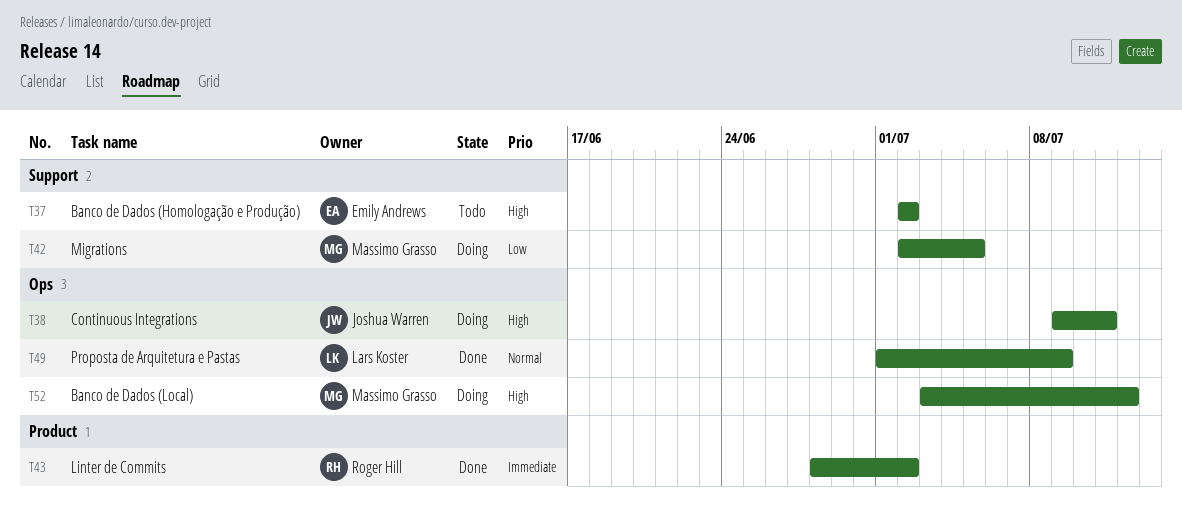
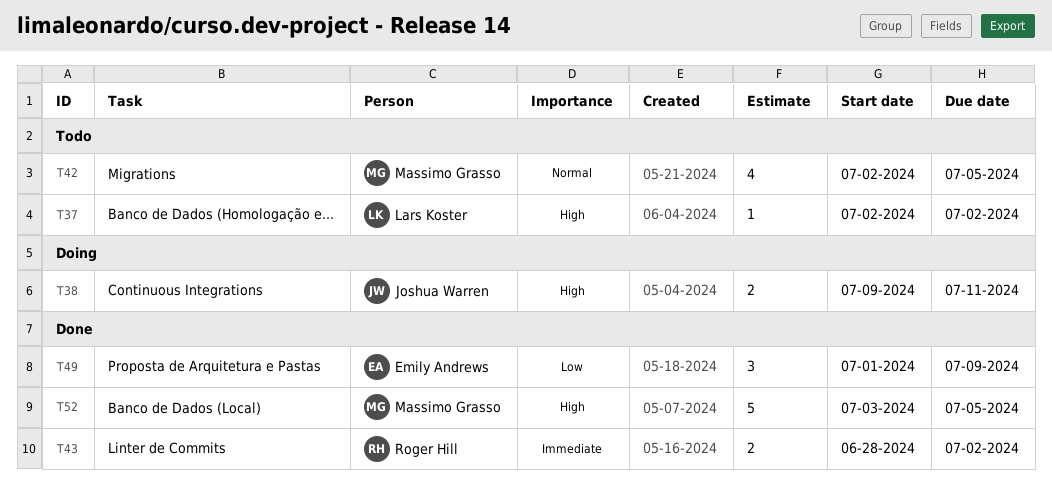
T37, owner: Emily Andrews -> Lars Koster
T42, status: Doing -> Todo
T42, priority: Low -> Normal
T49, owner: Lars Koster -> Emily Andrews
T49, priority: Normal -> Low
T52, status: Doing -> Done
T52, due: Jul 12 -> Jul 5

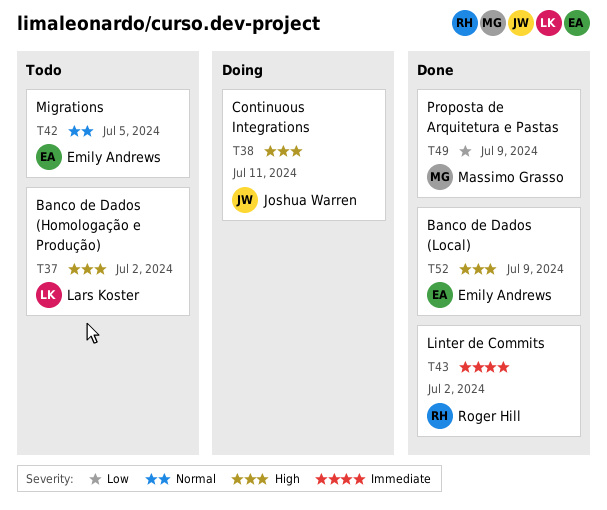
T42, owner: Massimo Grasso -> Emily Andrews
T49, owner: Emily Andrews -> Massimo Grasso
T52, owner: Massimo Grasso -> Emily Andrews
T52, due: Jul 5 -> Jul 9

